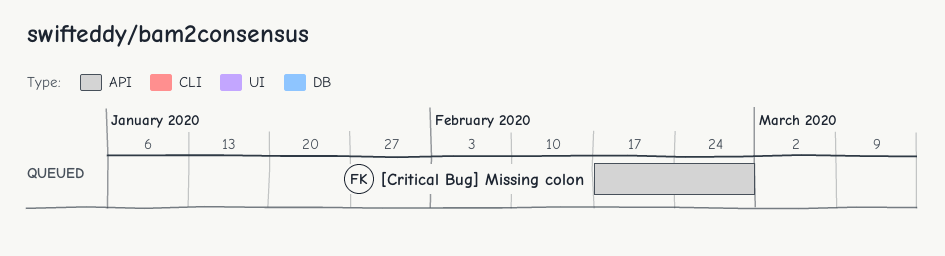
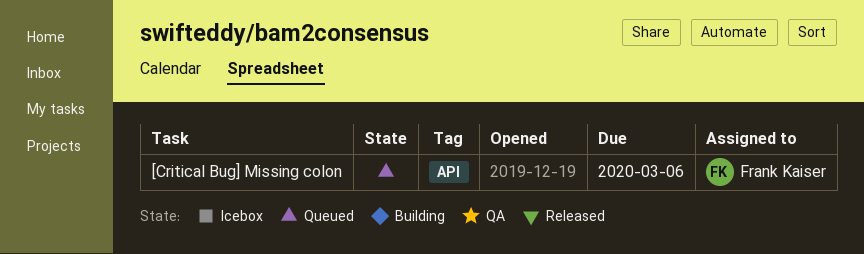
[Critical Bug] Missing colon, due: Feb 28 -> Mar 6

